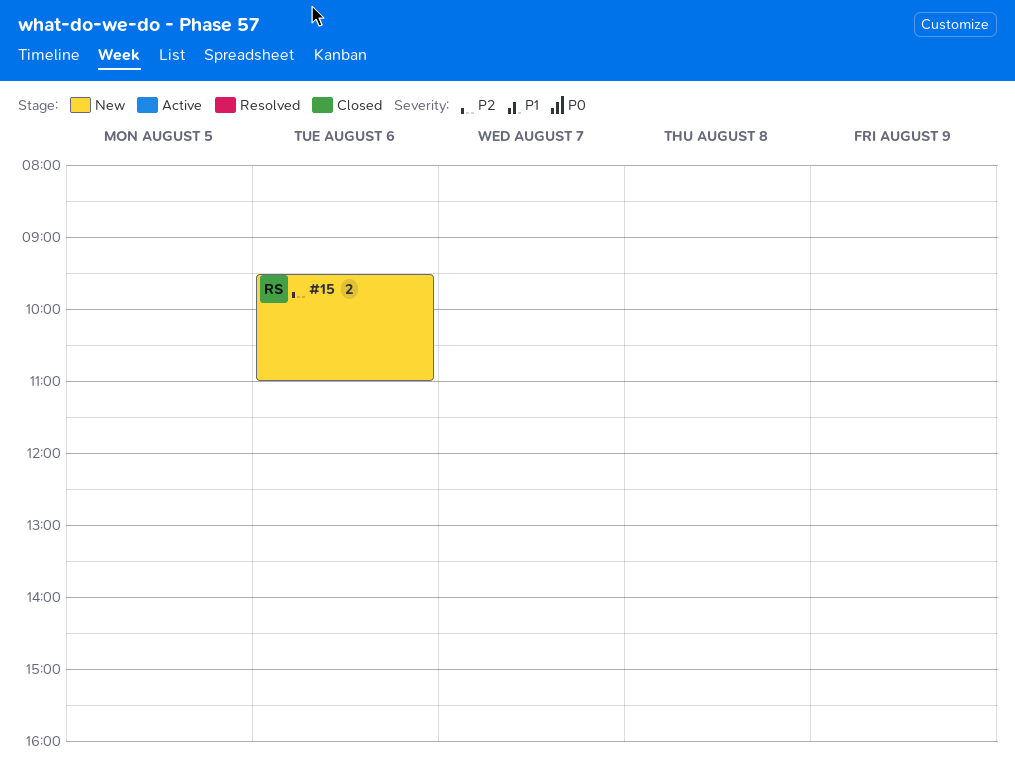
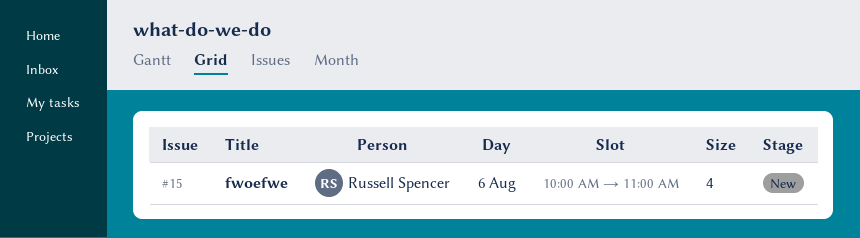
#15, estimate: 2 -> 4
#15, begins: 09:30 -> 10:00

